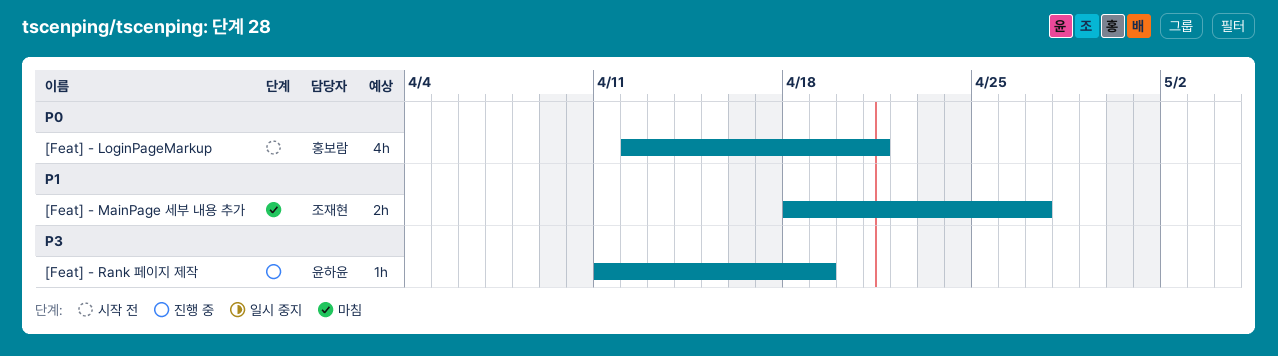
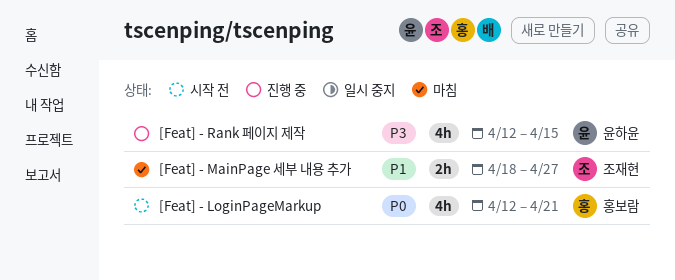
[Feat] - Rank 페이지 제작, estimate: 1h -> 4h
[Feat] - Rank 페이지 제작, start: Apr 11 -> Apr 12
[Feat] - Rank 페이지 제작, due: Apr 19 -> Apr 15

